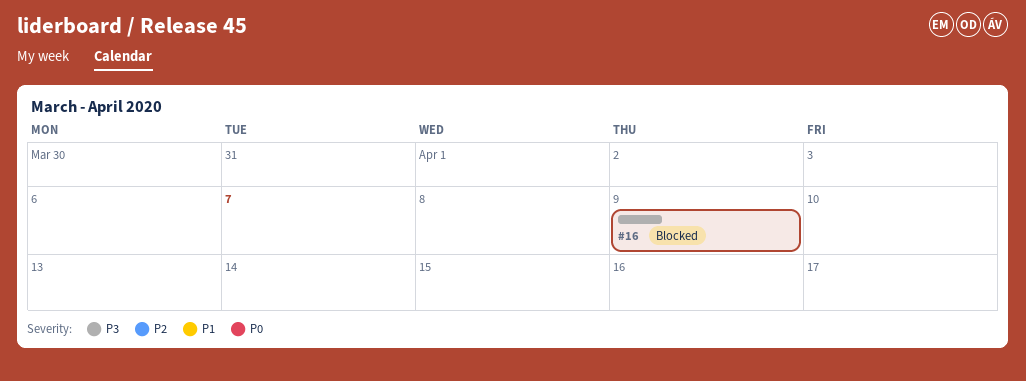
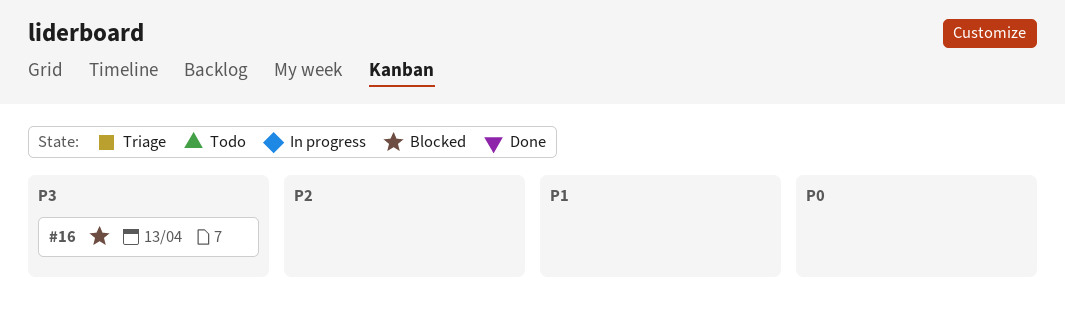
#16, due: Apr 9 -> Apr 13

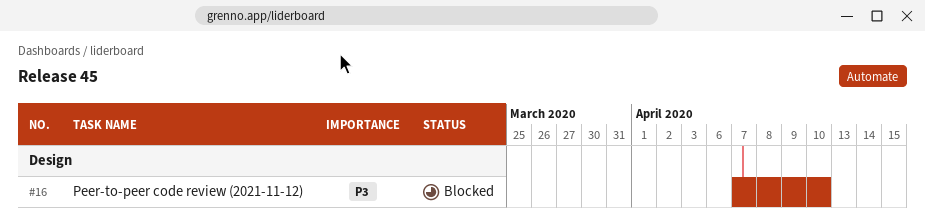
#16, due: Apr 13 -> Apr 10

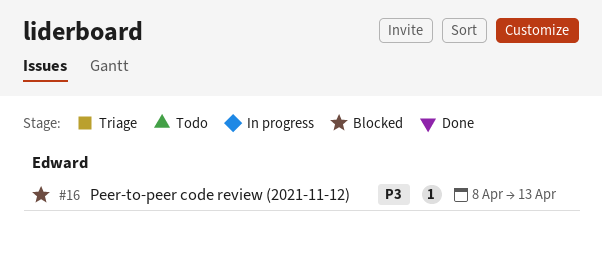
#16, start: Apr 7 -> Apr 8
#16, due: Apr 10 -> Apr 13

